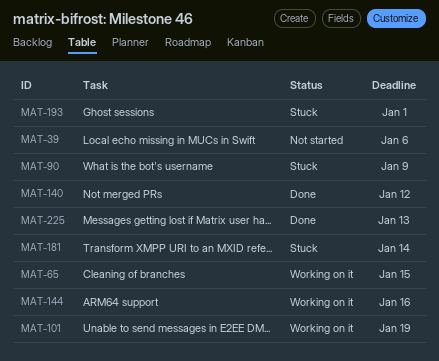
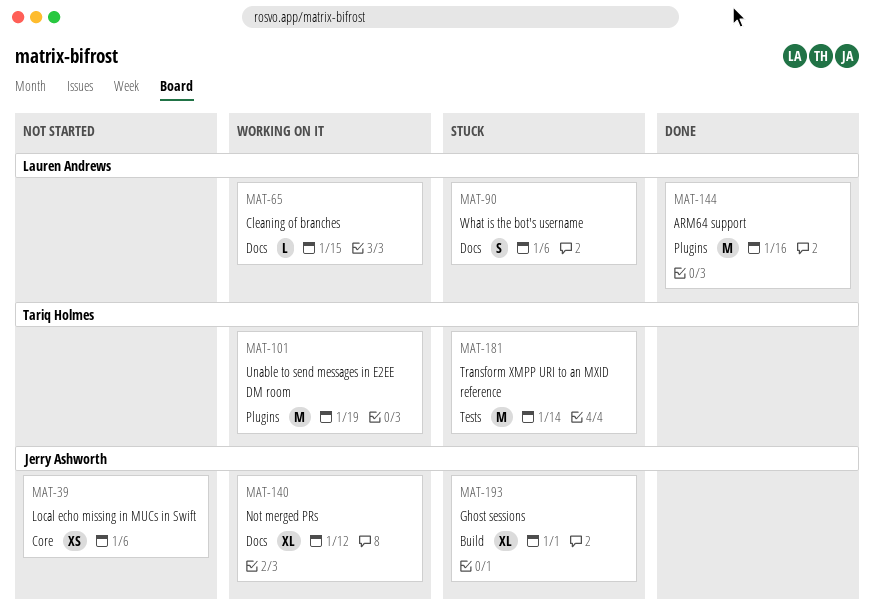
MAT-90, due: Jan 9 -> Jan 6
MAT-140, status: Done -> Working on it
MAT-144, status: Working on it -> Done
MAT-225: present -> none

